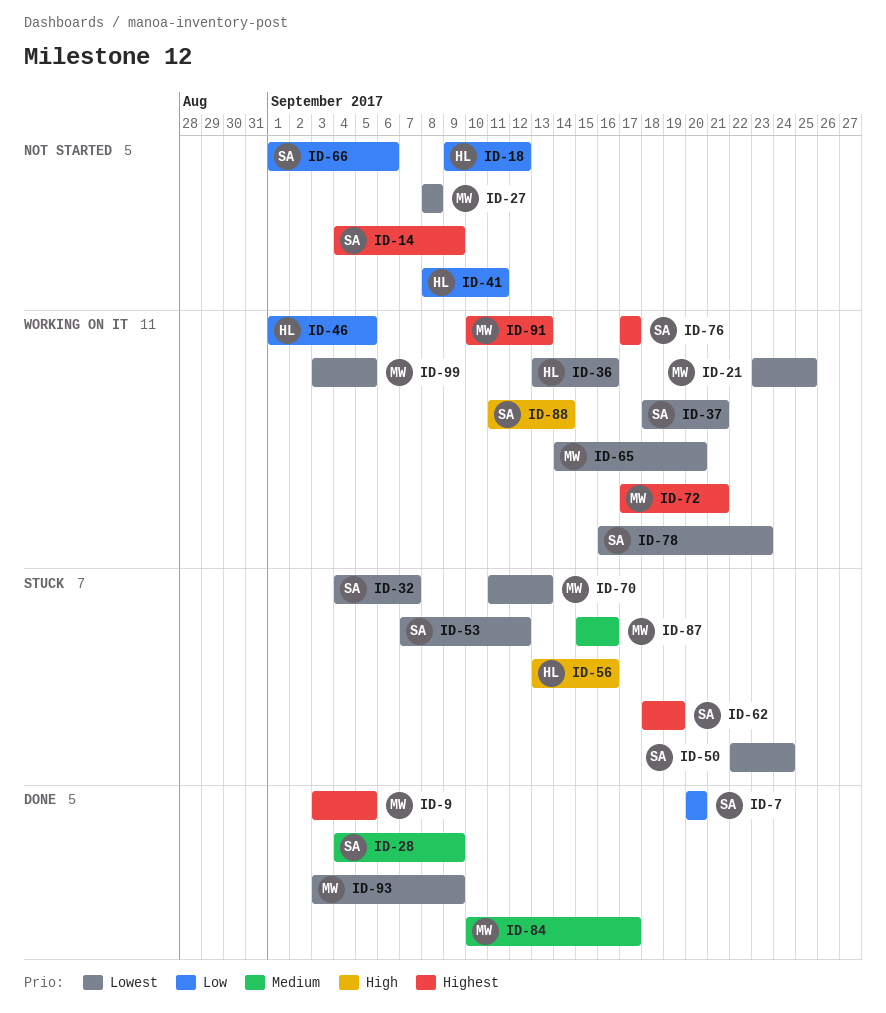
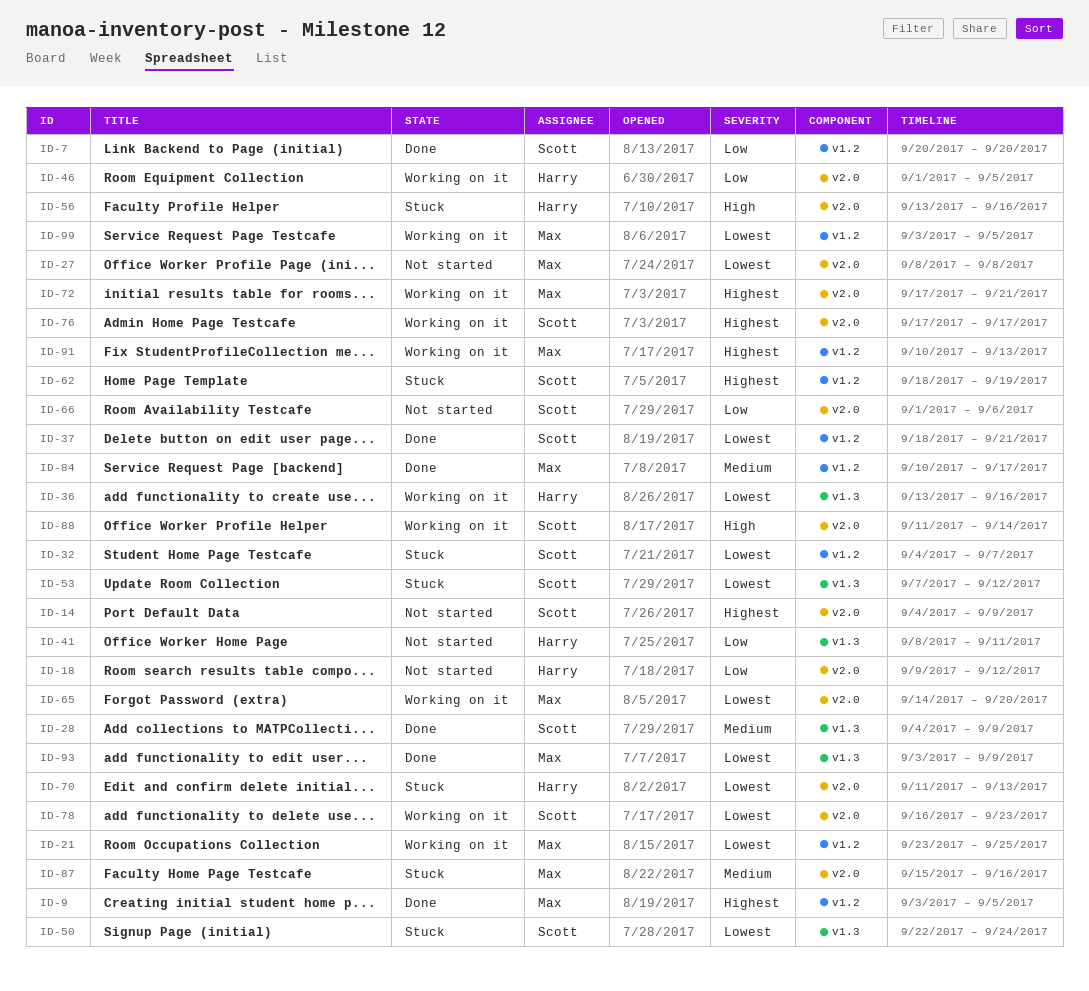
ID-37, status: Working on it -> Done
ID-70, owner: Max -> Harry

